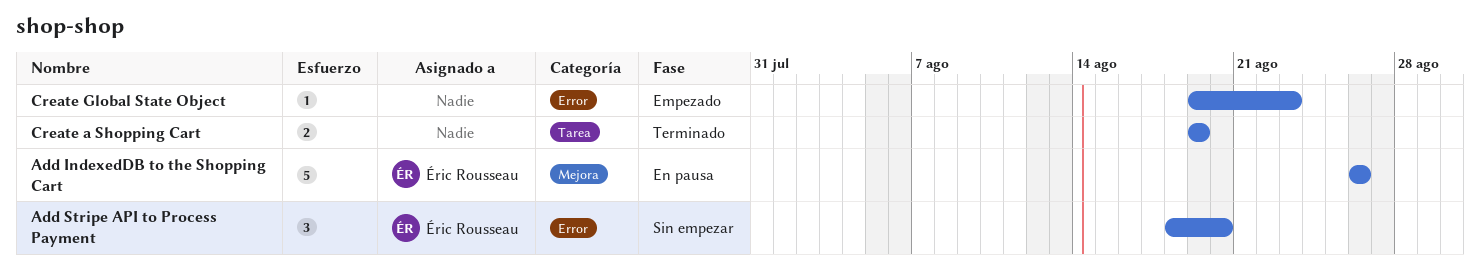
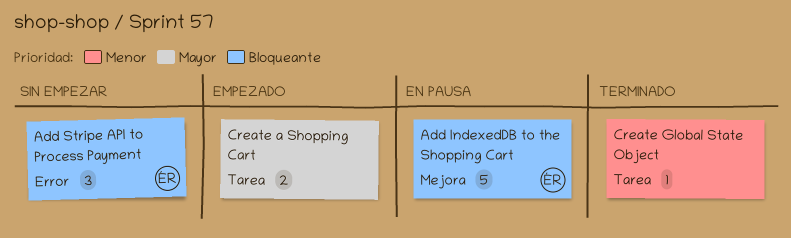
Create a Shopping Cart, status: Terminado -> Empezado
Create Global State Object, status: Empezado -> Terminado
Create Global State Object, label: Error -> Tarea

